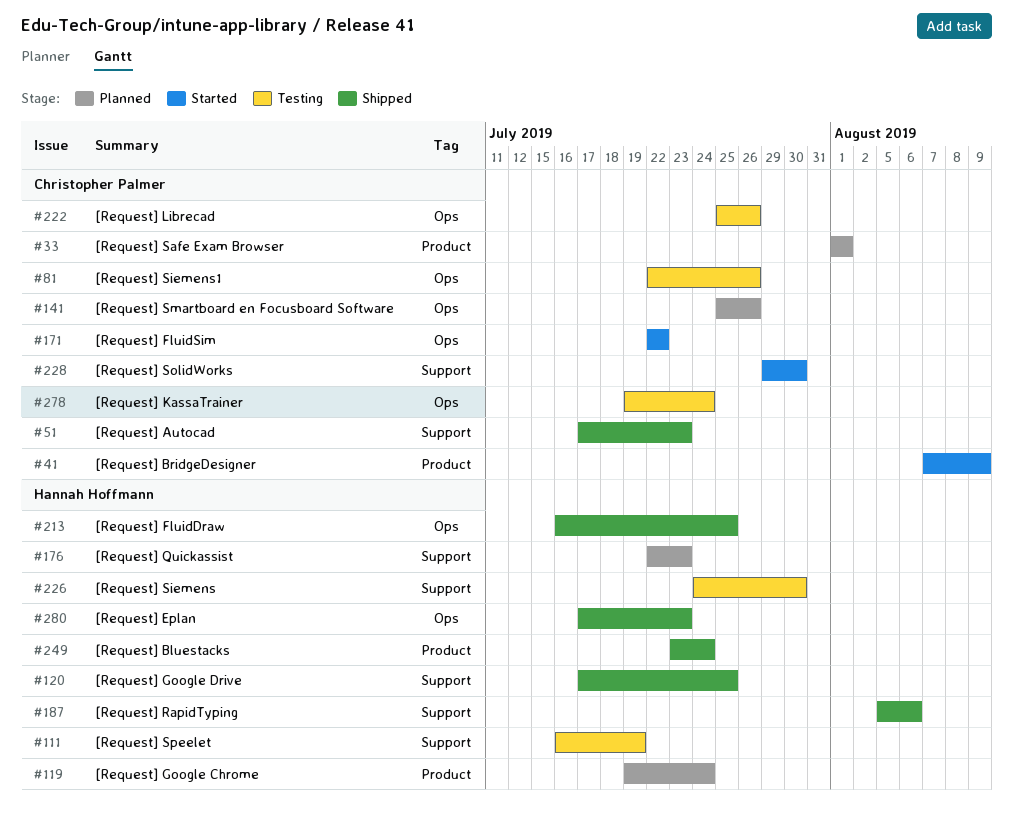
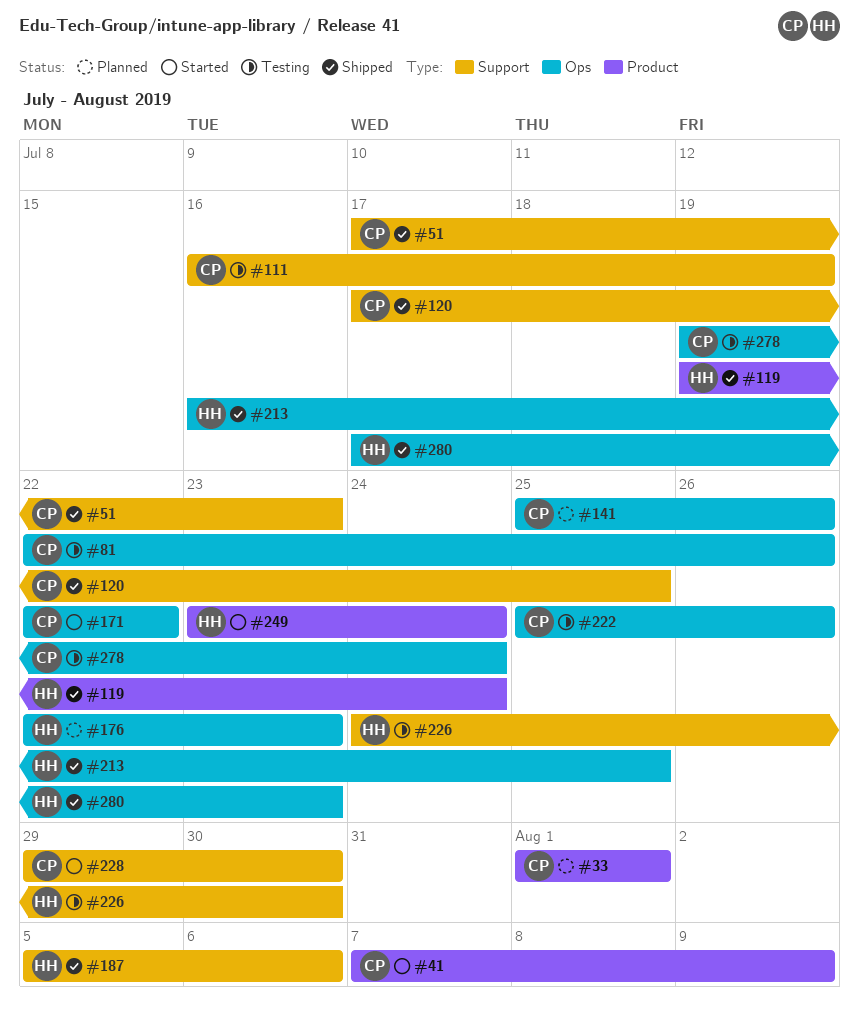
#111, owner: Hannah Hoffmann -> Christopher Palmer
#119, status: Planned -> Shipped
#120, owner: Hannah Hoffmann -> Christopher Palmer
#176, label: Support -> Ops
#249, status: Shipped -> Started

